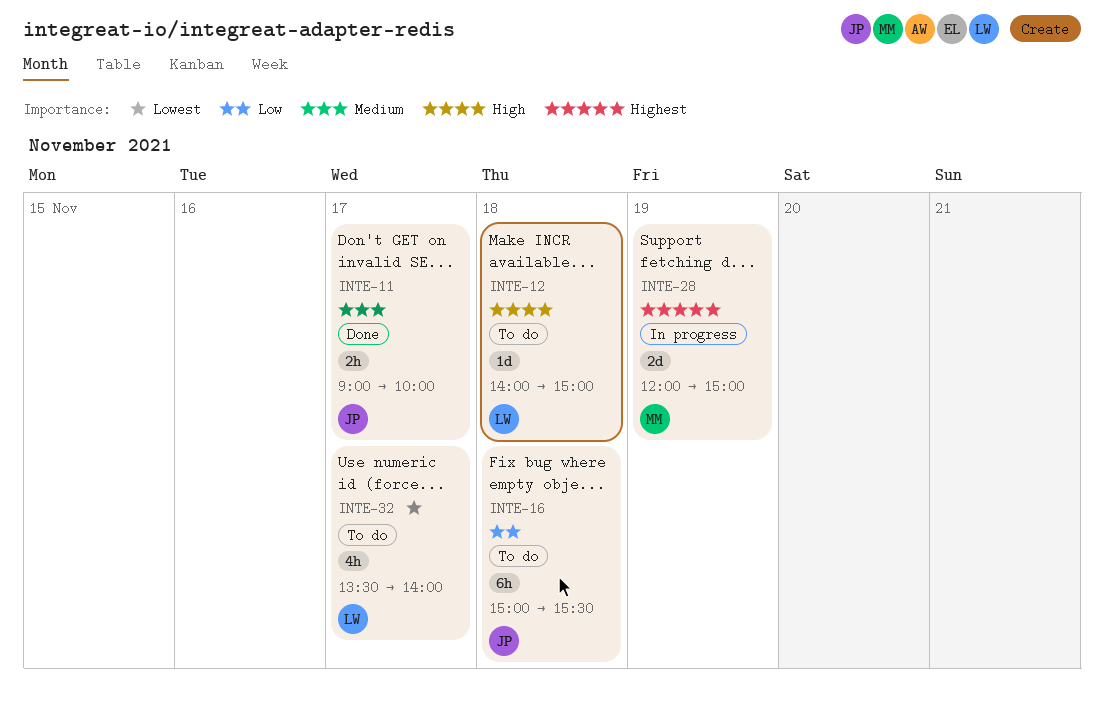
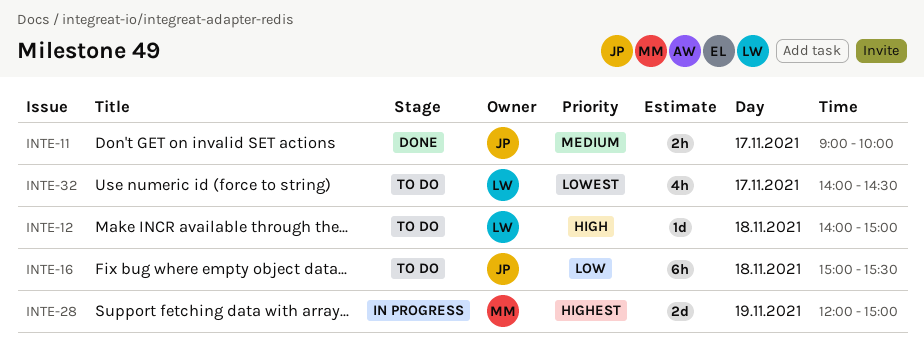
INTE-32, begins: 13:30 -> 14:00
INTE-32, ends: 14:00 -> 14:30

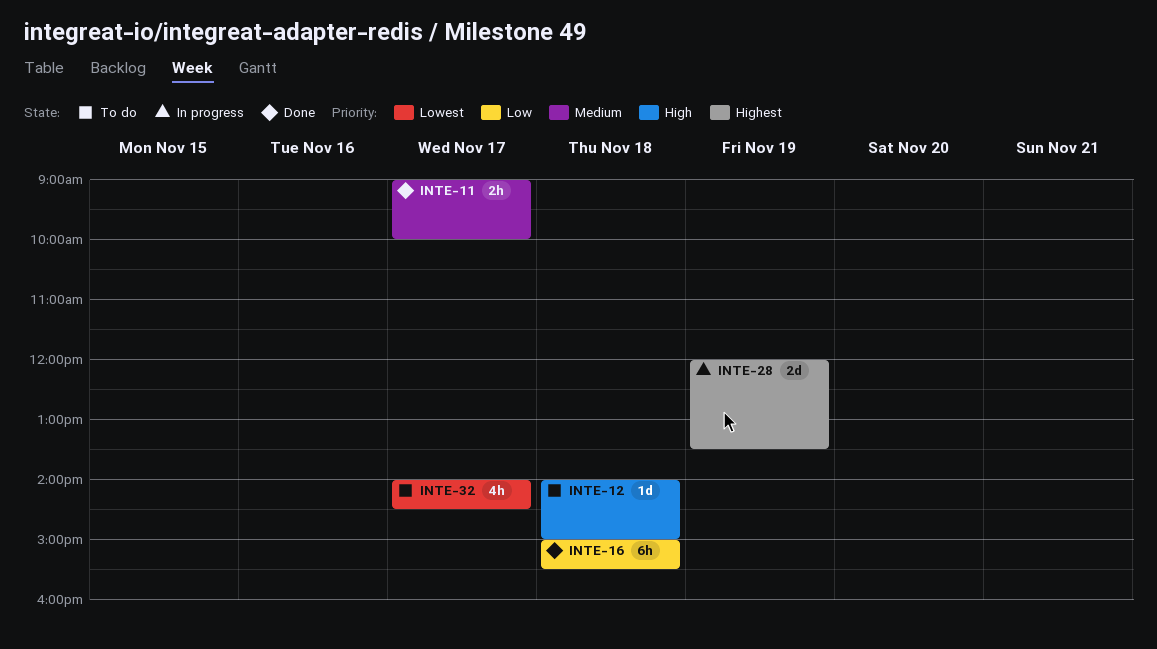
INTE-16, status: To do -> Done
INTE-28, ends: 15:00 -> 13:30

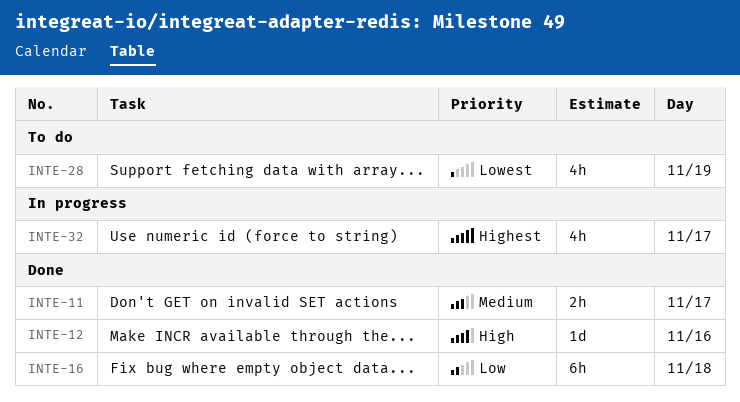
INTE-12, status: To do -> Done
INTE-12, day: Nov 18 -> Nov 16
INTE-28, status: In progress -> To do
INTE-28, priority: Highest -> Lowest
INTE-28, estimate: 2d -> 4h
INTE-32, status: To do -> In progress
INTE-32, priority: Lowest -> Highest

